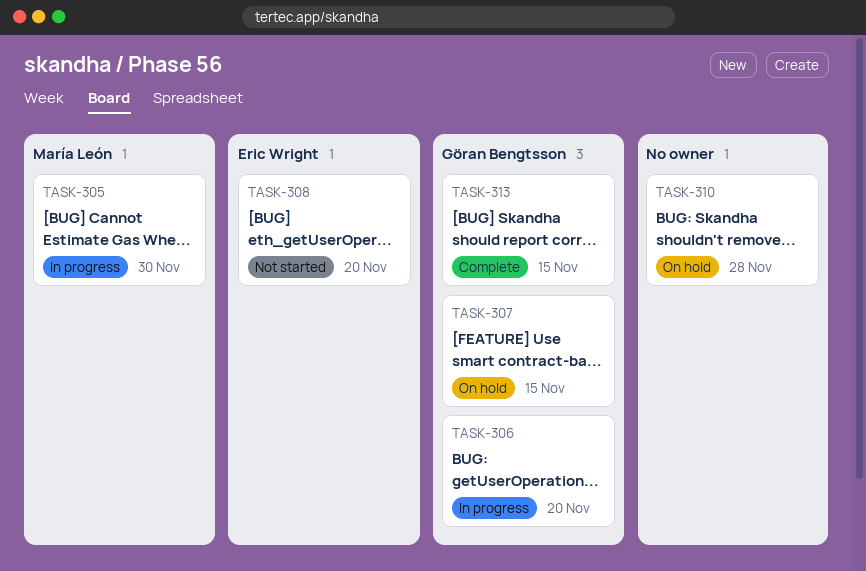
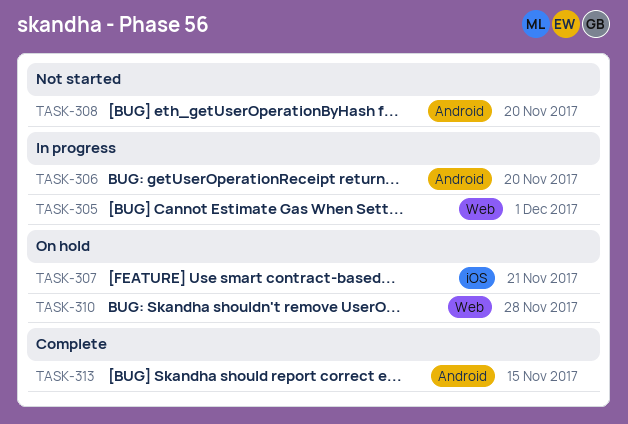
TASK-305, due: Nov 30 -> Dec 1
TASK-307, due: Nov 15 -> Nov 21

